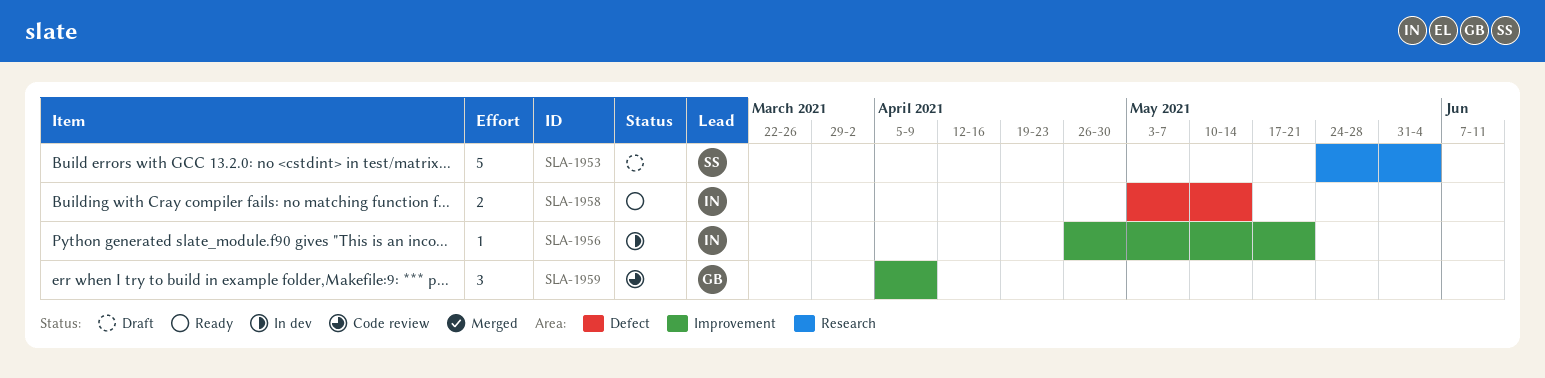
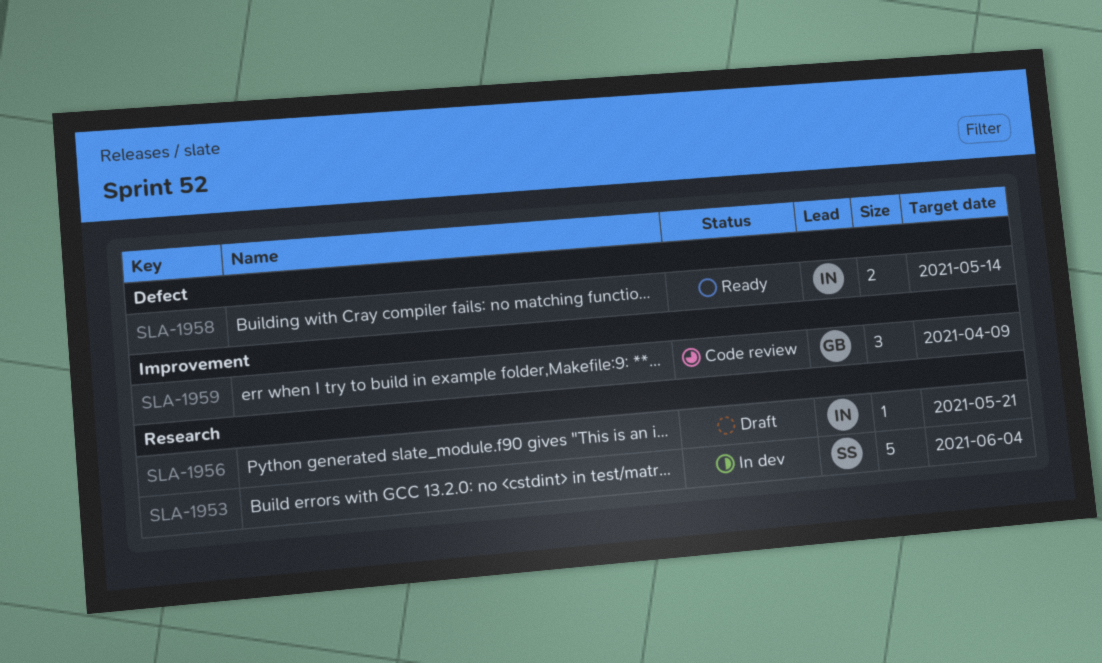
SLA-1953, status: Draft -> In dev
SLA-1956, status: In dev -> Draft
SLA-1956, label: Improvement -> Research

